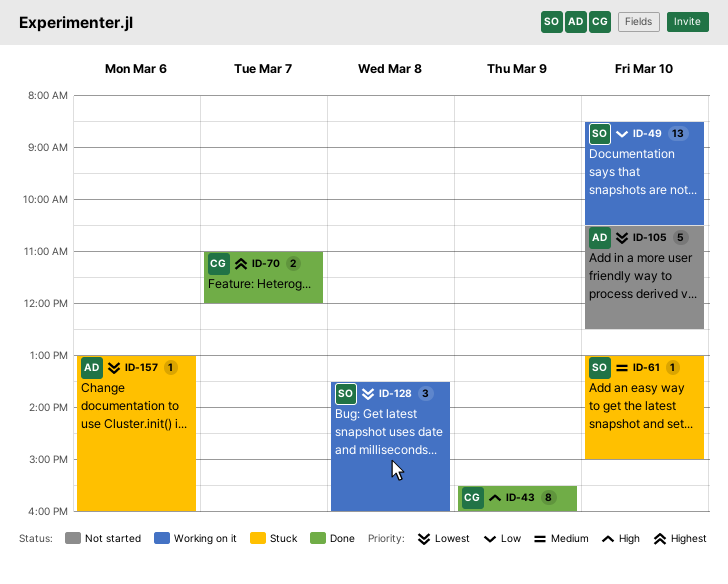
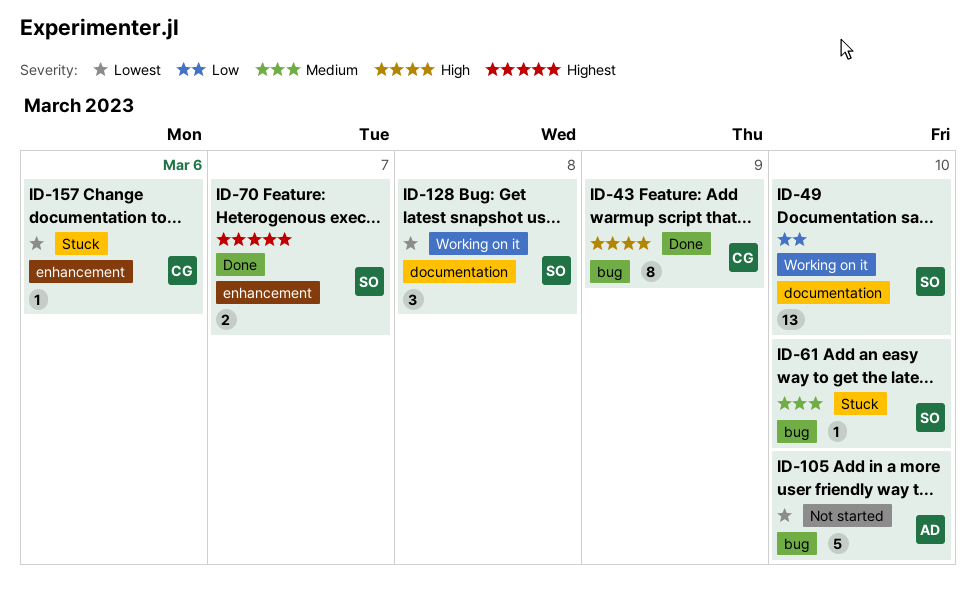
ID-70, owner: CG -> SO
ID-157, owner: AD -> CG

